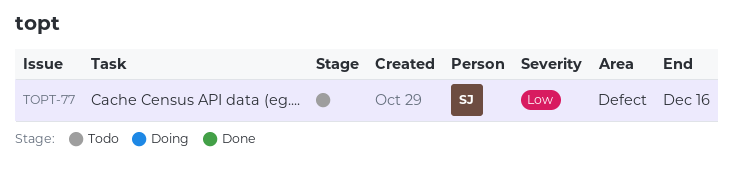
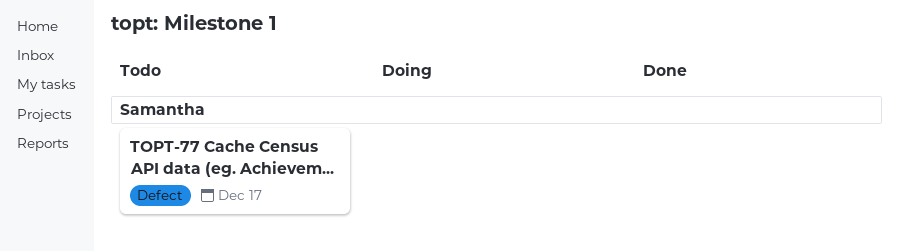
TOPT-77, due: Dec 16 -> Dec 17

